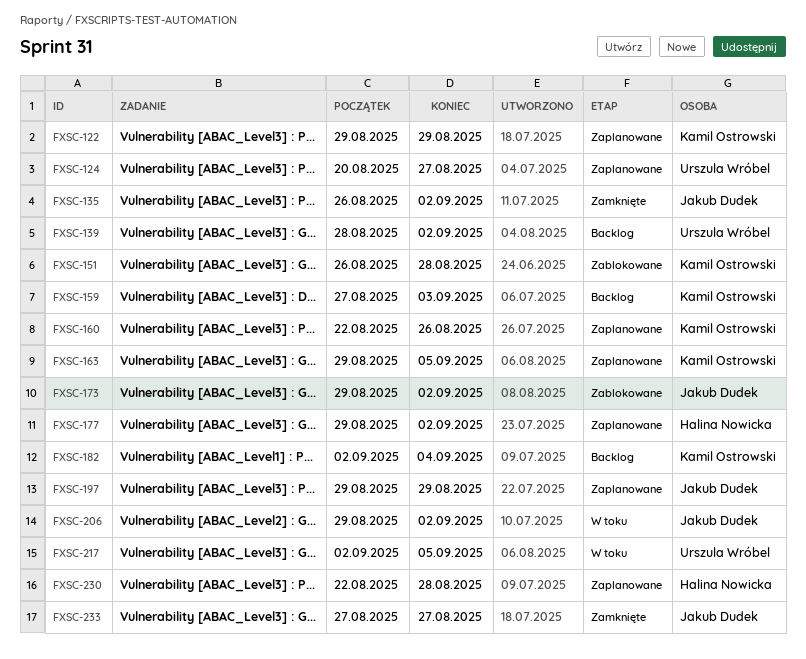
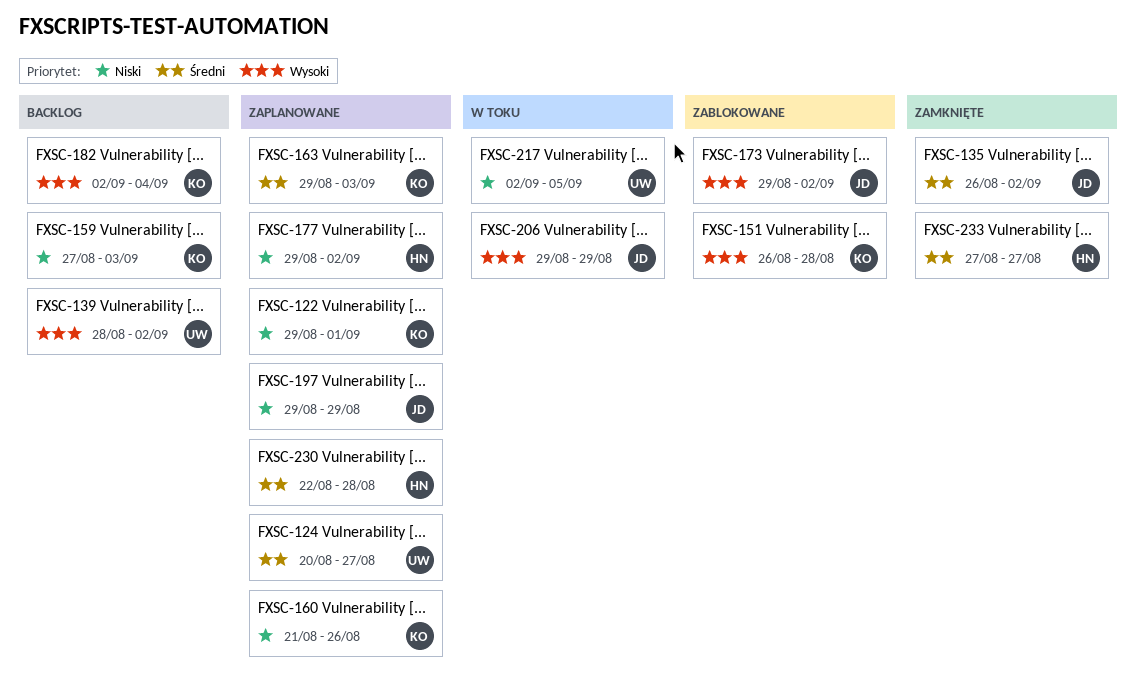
FXSC-122, due: Aug 29 -> Sep 1
FXSC-160, start: Aug 22 -> Aug 21
FXSC-163, due: Sep 5 -> Sep 3
FXSC-206, due: Sep 2 -> Aug 29
FXSC-233, owner: Jakub Dudek -> Halina Nowicka

